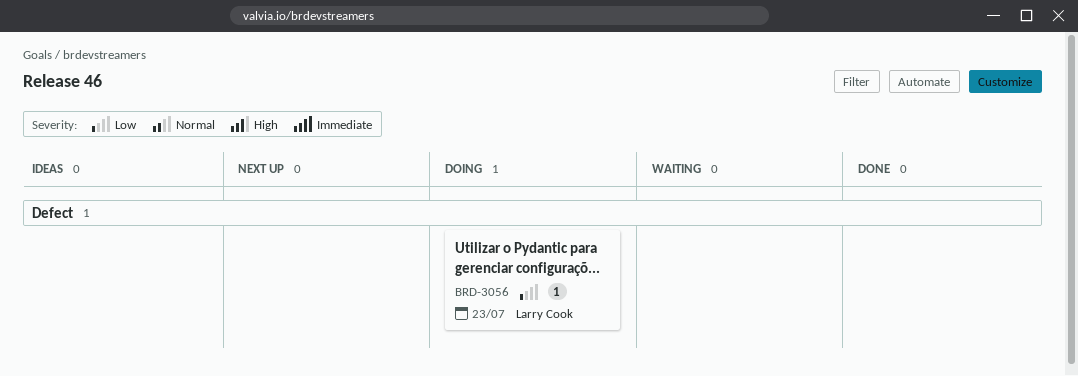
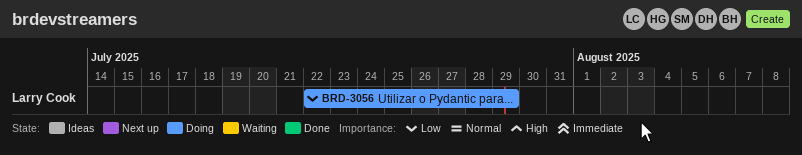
BRD-3056, due: Jul 23 -> Jul 29

